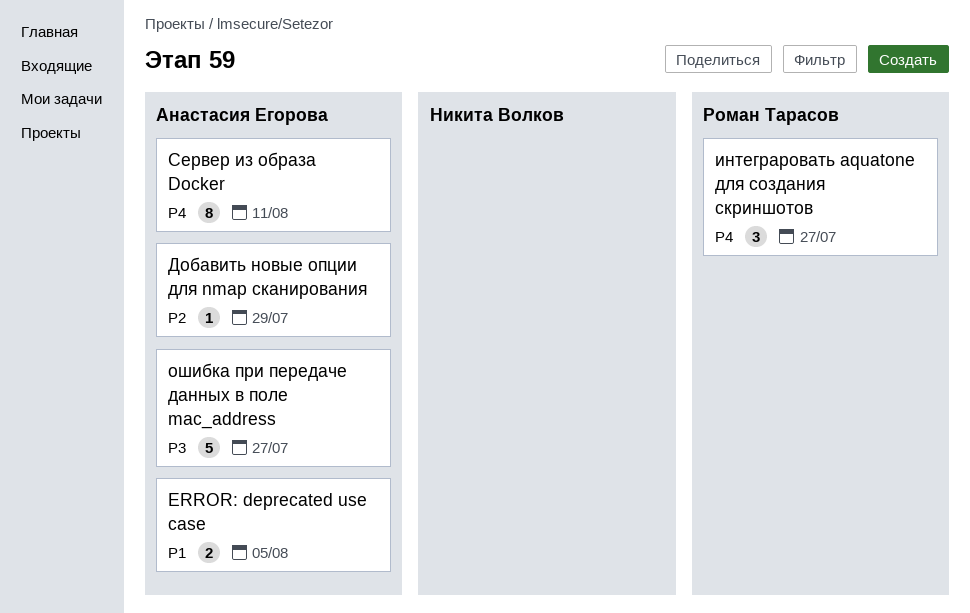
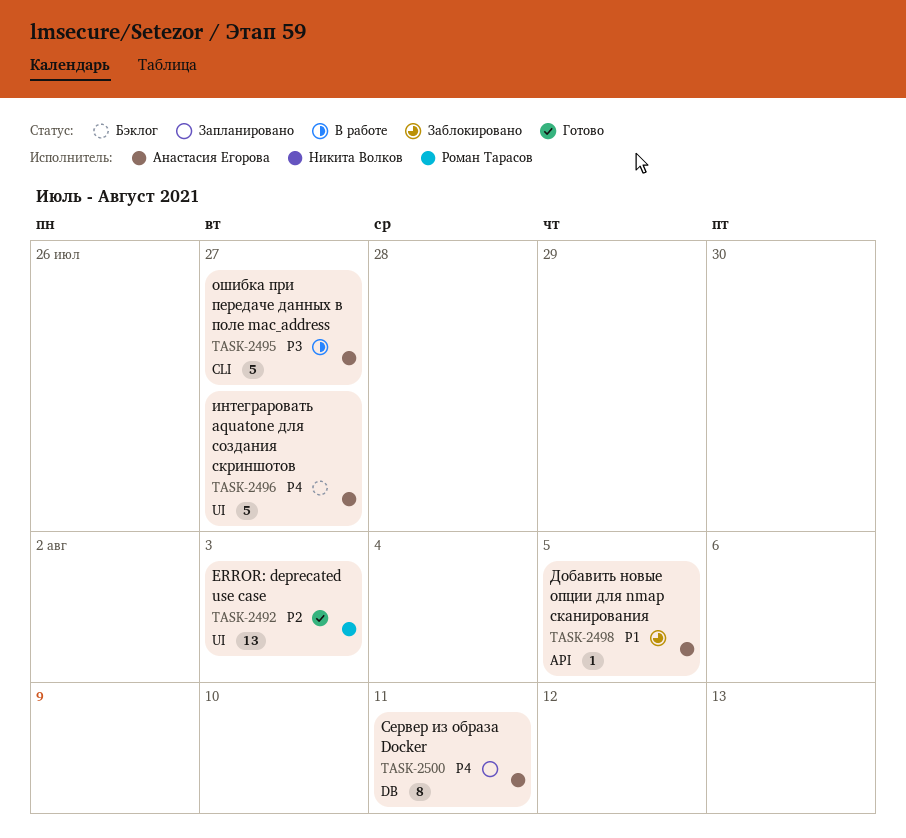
ERROR: deprecated use case, owner: Анастасия Егорова -> Роман Тарасов
ERROR: deprecated use case, priority: P1 -> P2
ERROR: deprecated use case, estimate: 2 -> 13
ERROR: deprecated use case, due: Aug 5 -> Aug 3
Добавить новые опции для nmap сканирования, priority: P2 -> P1
Добавить новые опции для nmap сканирования, due: Jul 29 -> Aug 5
интеграровать aquatone для создания скриншотов, owner: Роман Тарасов -> Анастасия Егорова
интеграровать aquatone для создания скриншотов, estimate: 3 -> 5

